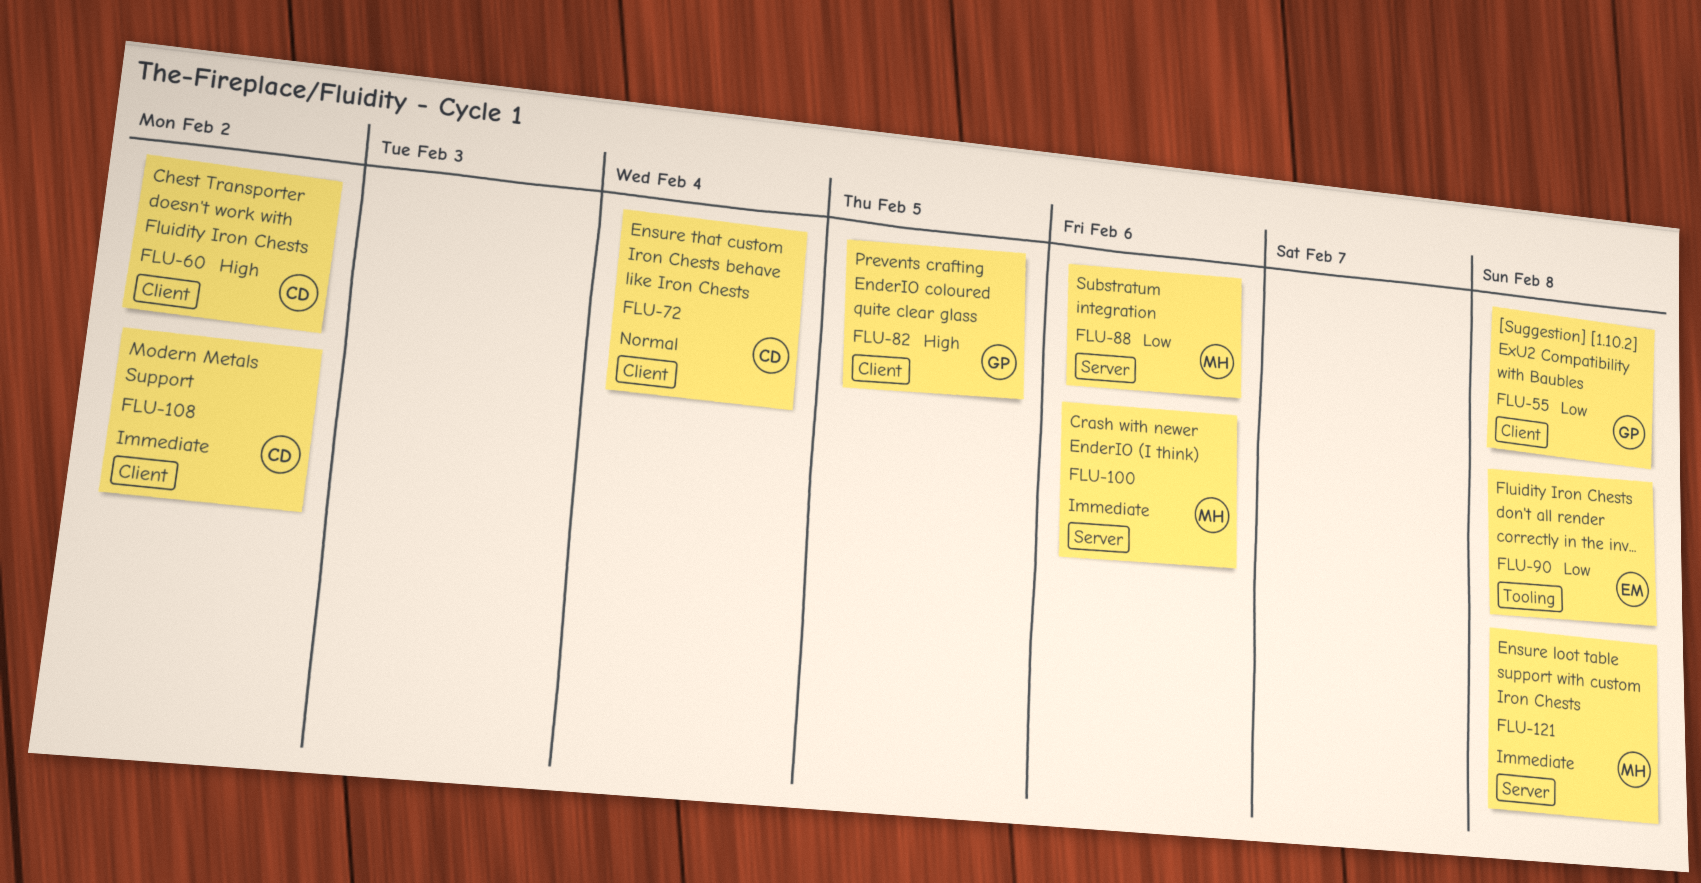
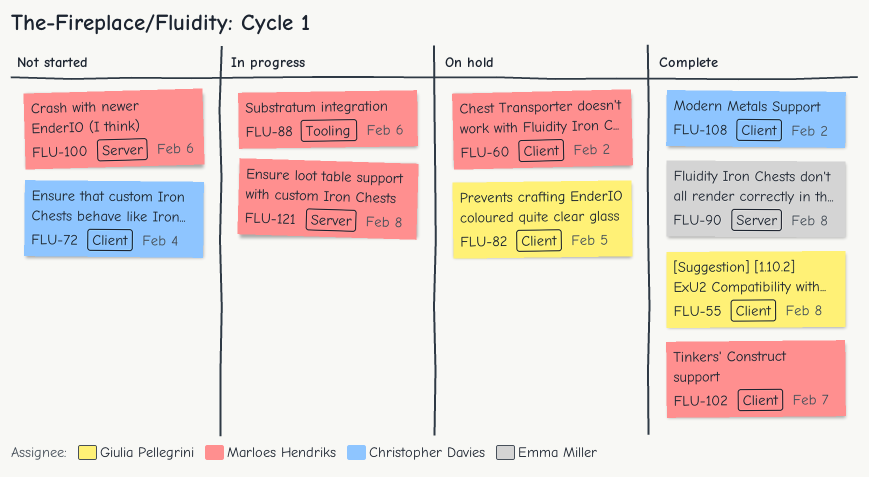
FLU-60, owner: Christopher Davies -> Marloes Hendriks
FLU-88, label: Server -> Tooling
FLU-90, label: Tooling -> Server
FLU-102: none -> present

